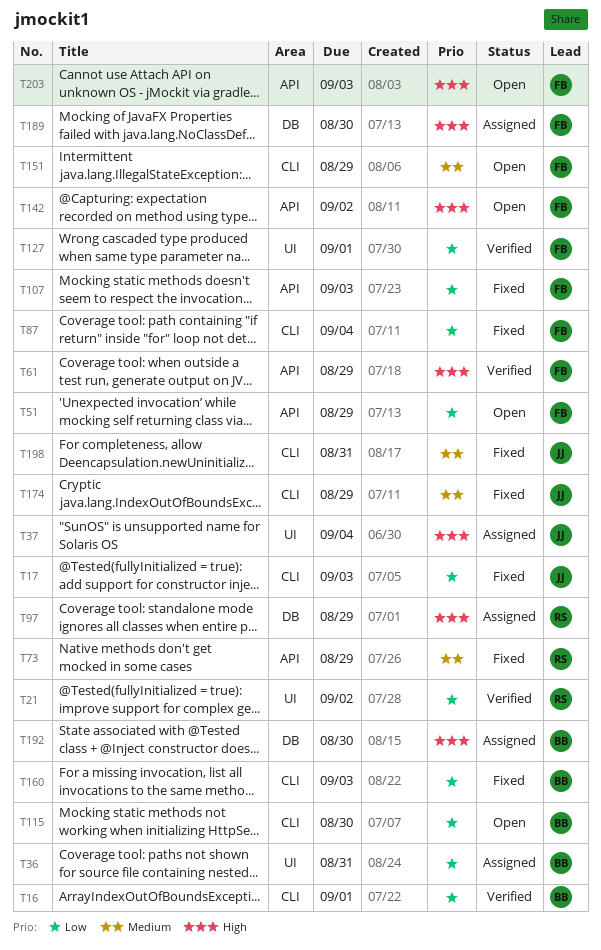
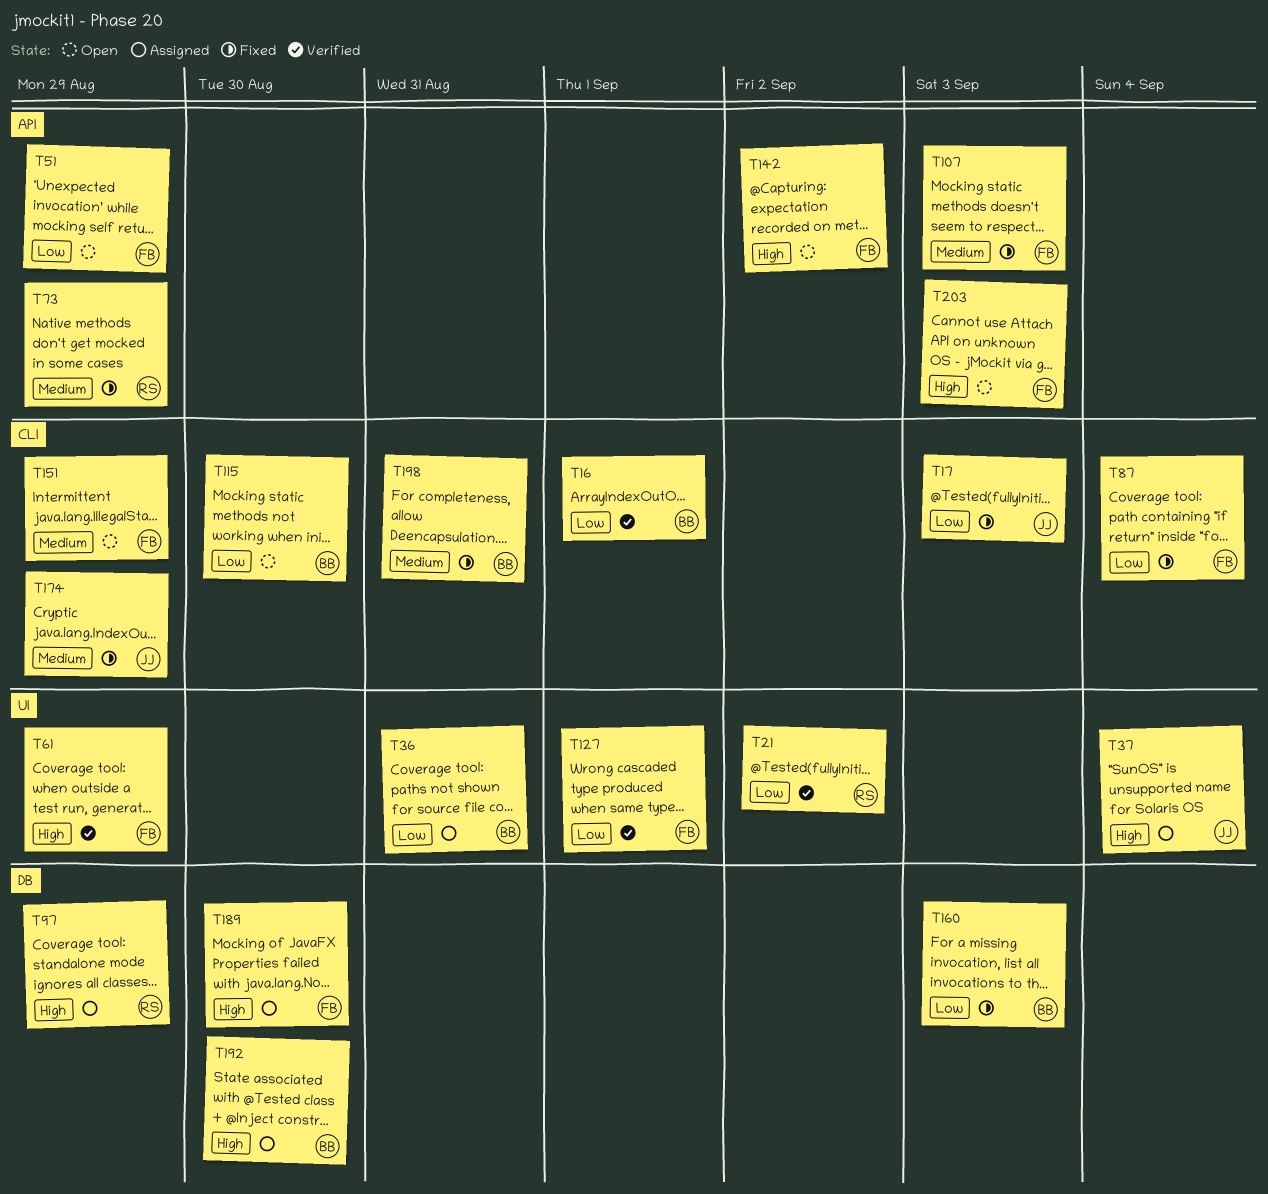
T61, label: API -> UI
T107, priority: Low -> Medium
T160, label: CLI -> DB
T198, owner: JJ -> BB

